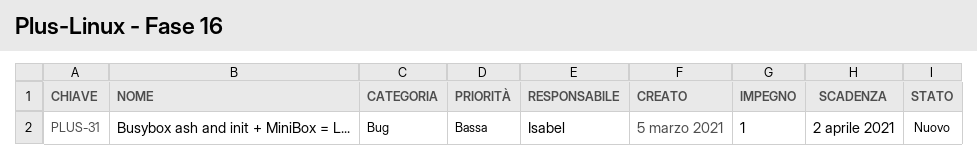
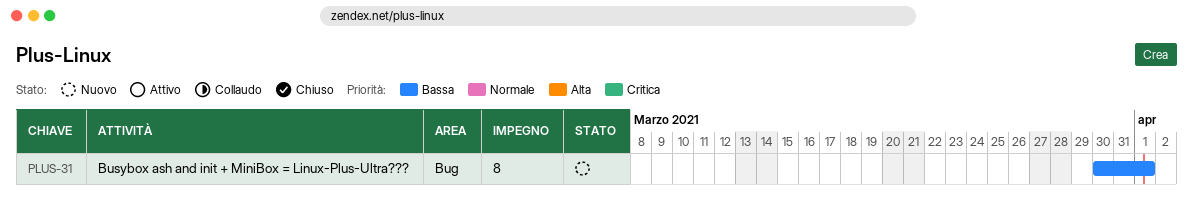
PLUS-31, estimate: 1 -> 8
PLUS-31, due: Apr 2 -> Apr 1

